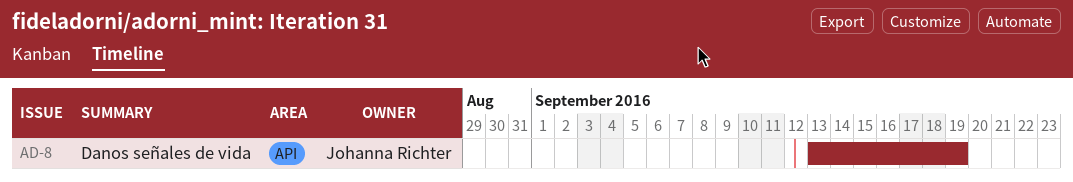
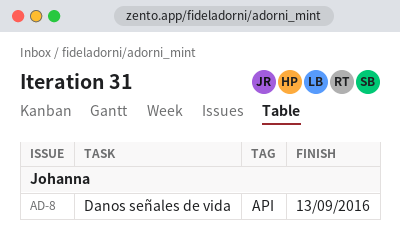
AD-8, due: Sep 19 -> Sep 13

